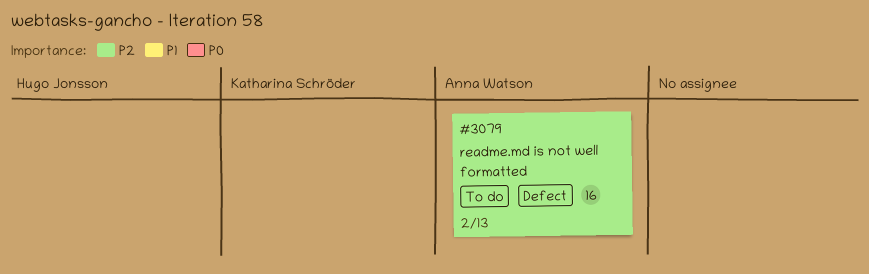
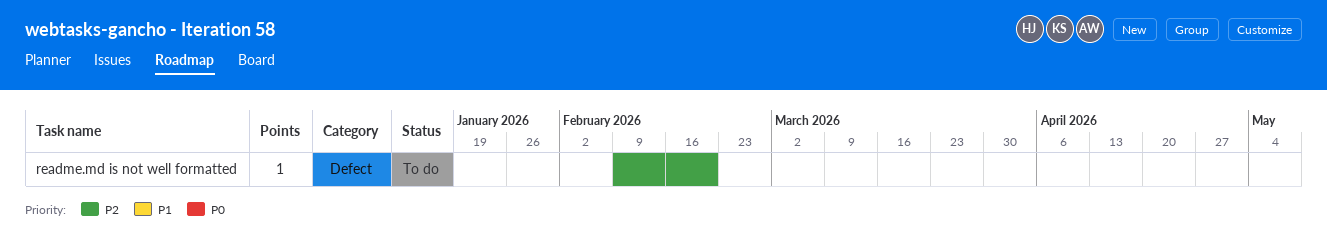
readme.md is not well formatted, estimate: 16 -> 1
readme.md is not well formatted, due: Feb 13 -> Feb 20

